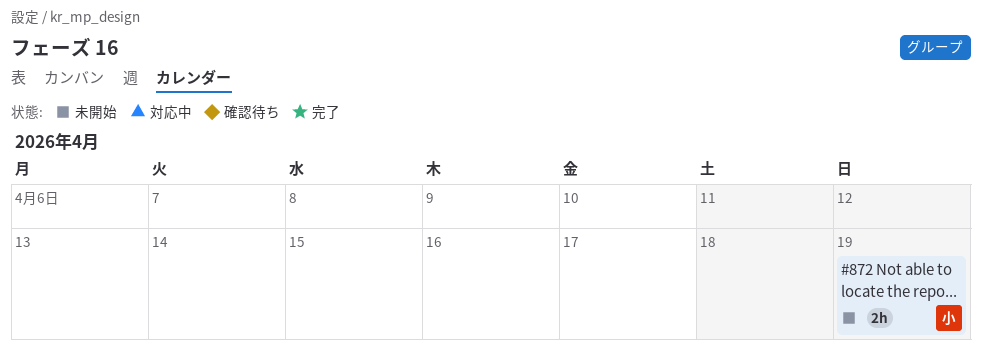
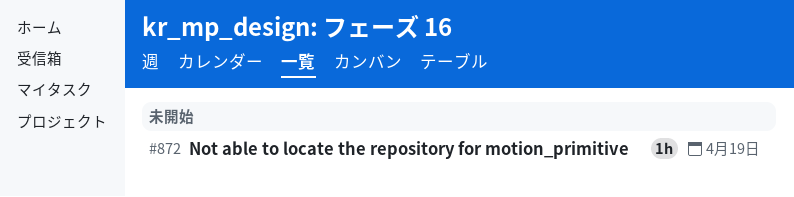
#872, estimate: 2h -> 1h

